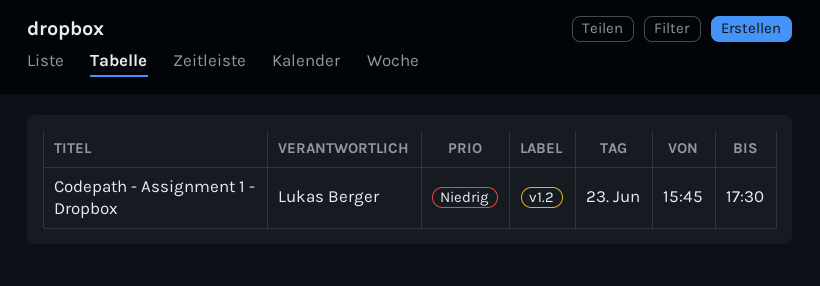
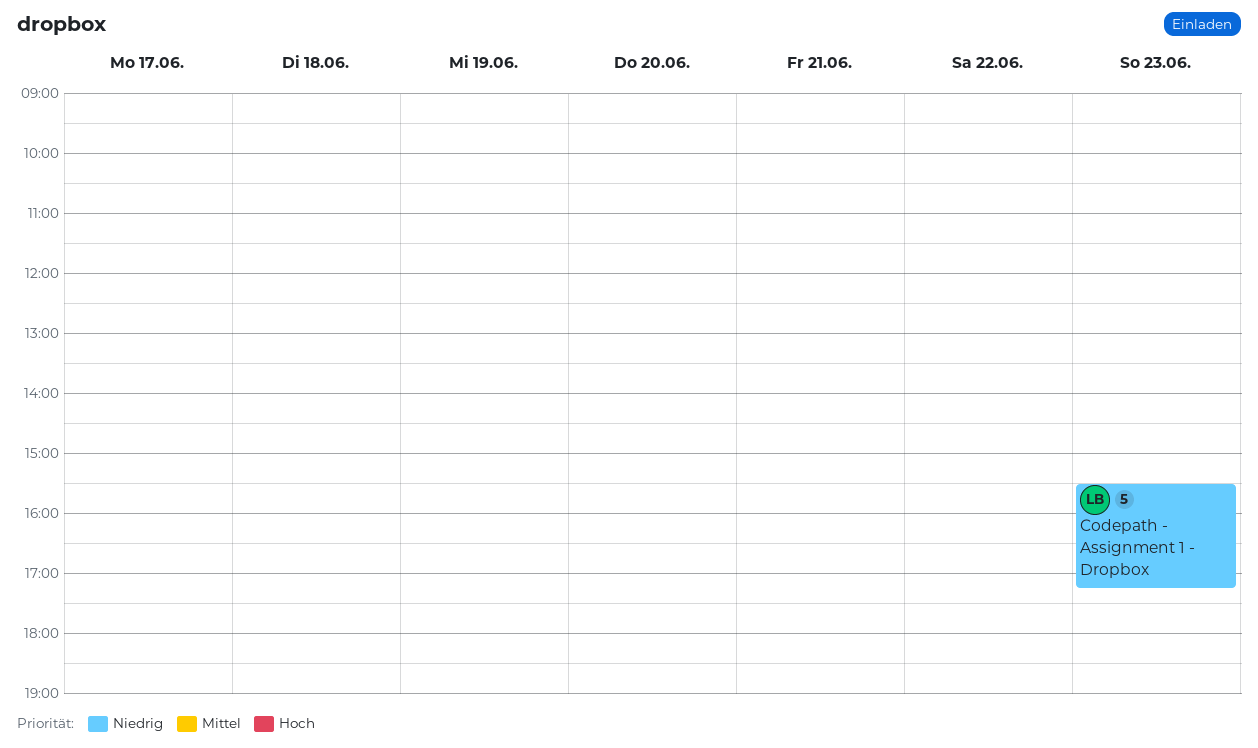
Codepath - Assignment 1 - Dropbox, begins: 15:45 -> 15:30
Codepath - Assignment 1 - Dropbox, ends: 17:30 -> 17:15

